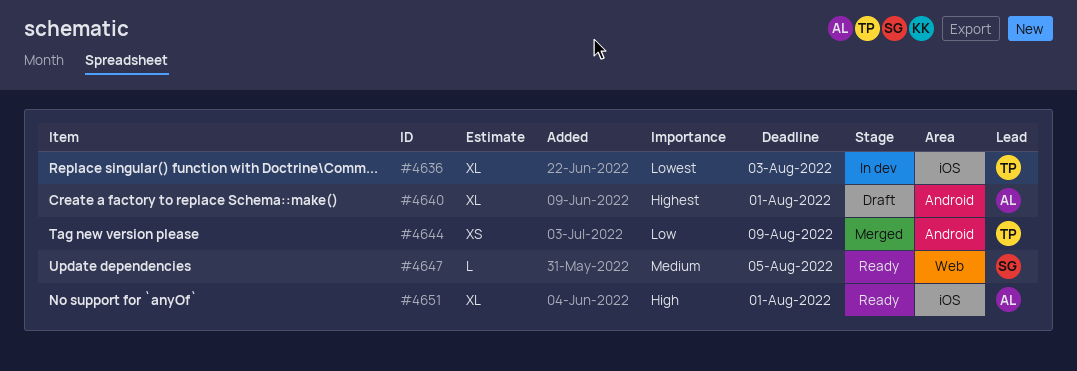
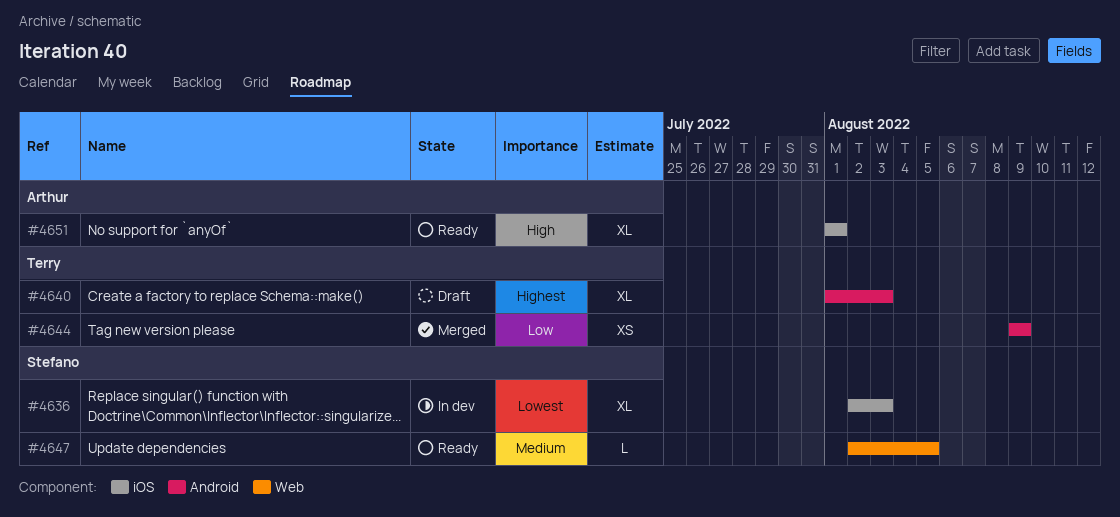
#4636, owner: Terry -> Stefano
#4640, owner: Arthur -> Terry
#4640, due: Aug 1 -> Aug 3

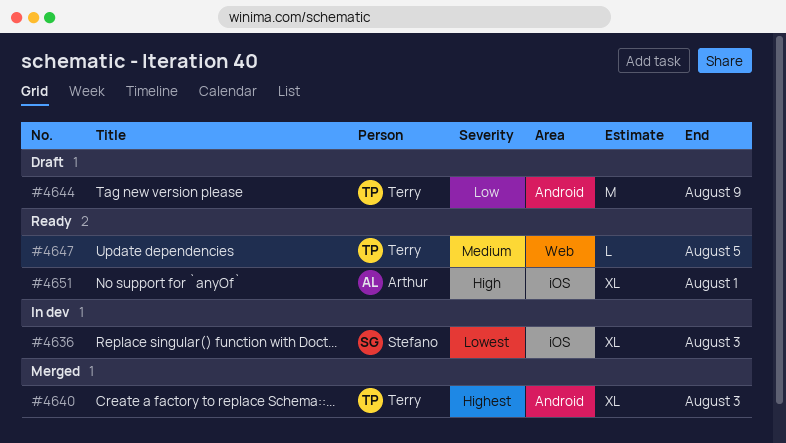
#4640, status: Draft -> Merged
#4644, status: Merged -> Draft
#4644, estimate: XS -> M
#4647, owner: Stefano -> Terry

